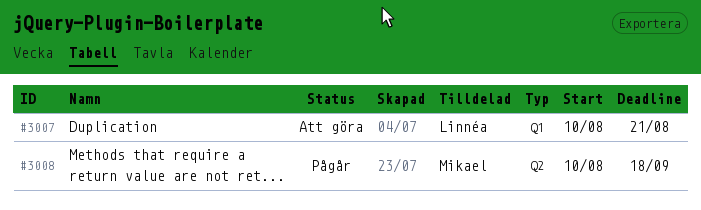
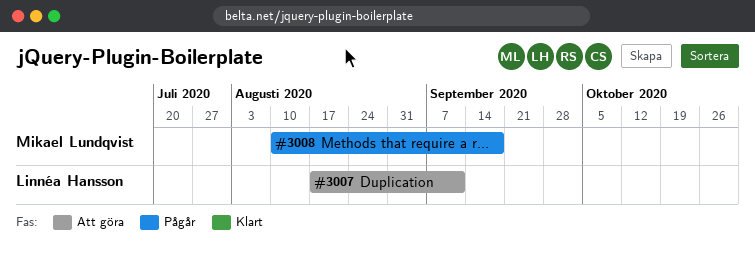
#3007, start: Aug 10 -> Aug 17
#3007, due: Aug 21 -> Sep 11

